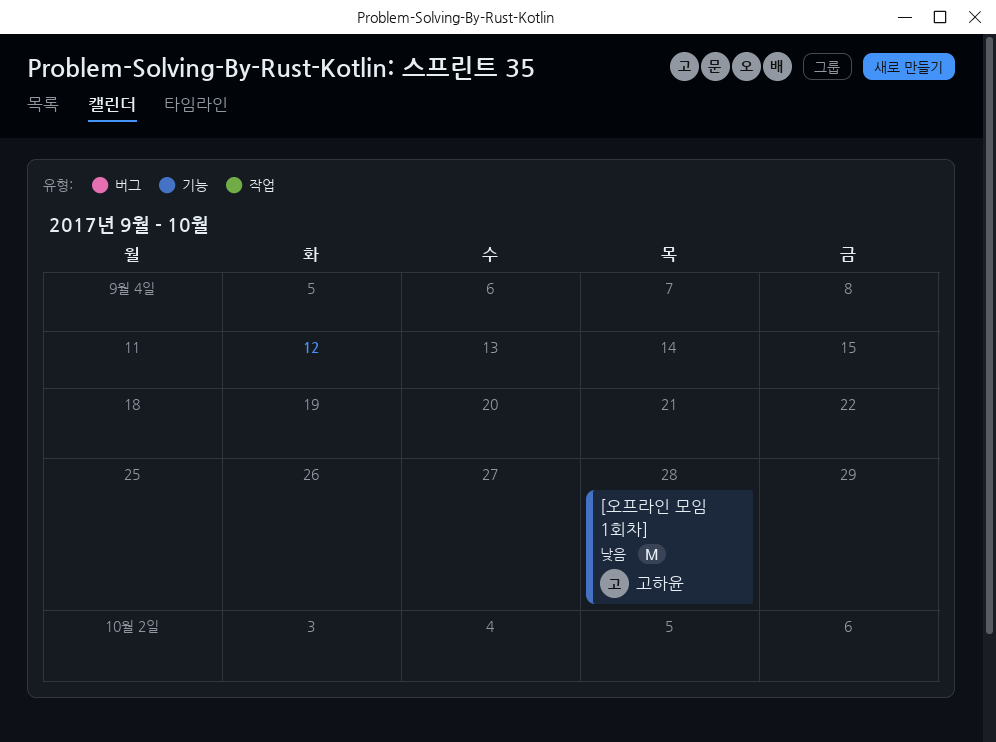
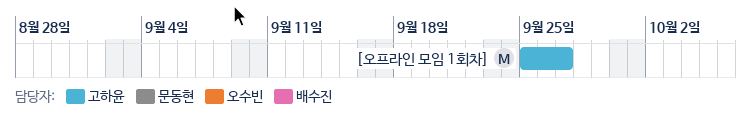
[오프라인 모임 1회차], due: Sep 28 -> Sep 27

